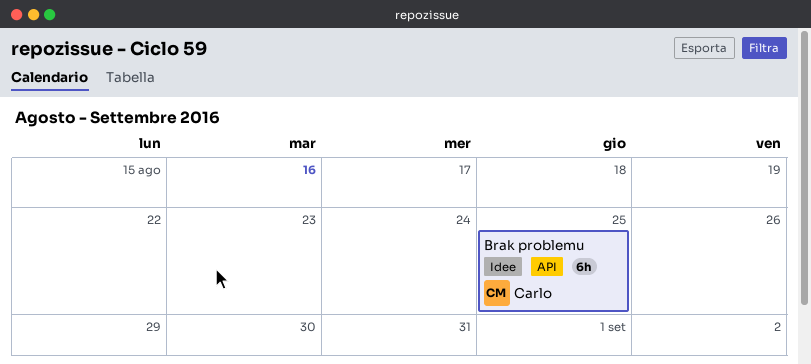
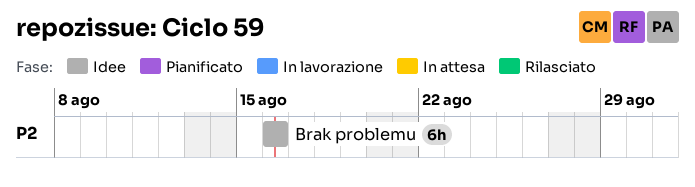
Brak problemu, due: Aug 25 -> Aug 16

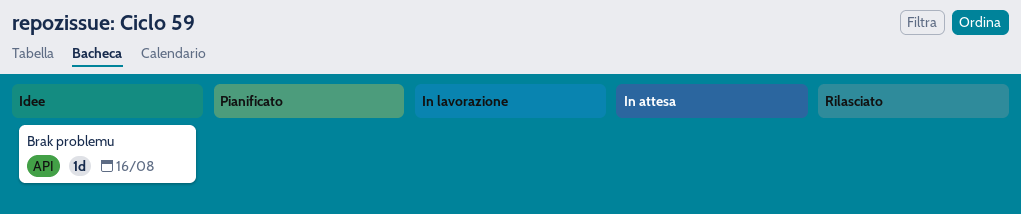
Brak problemu, estimate: 6h -> 1d

